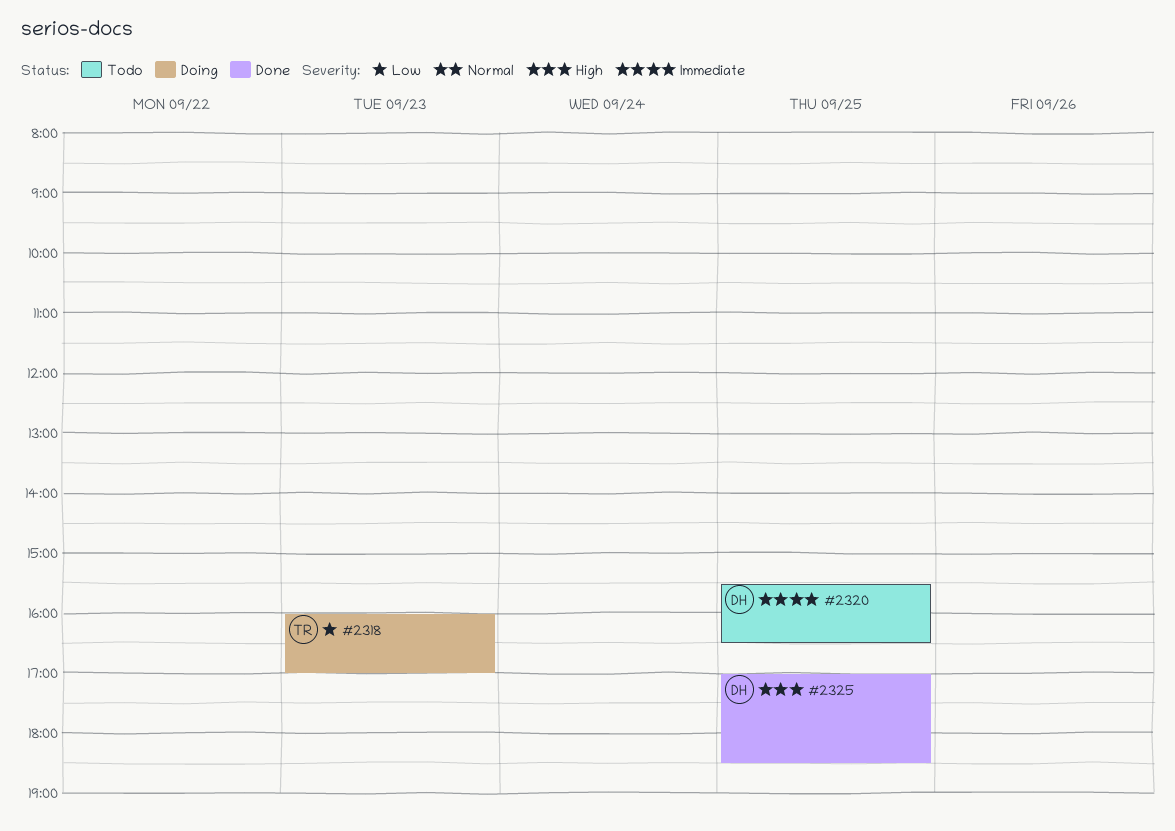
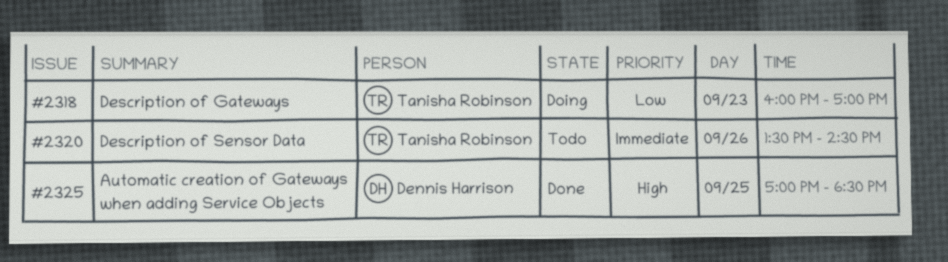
#2320, owner: Dennis Harrison -> Tanisha Robinson
#2320, day: Sep 25 -> Sep 26
#2320, begins: 15:30 -> 13:30
#2320, ends: 16:30 -> 14:30

